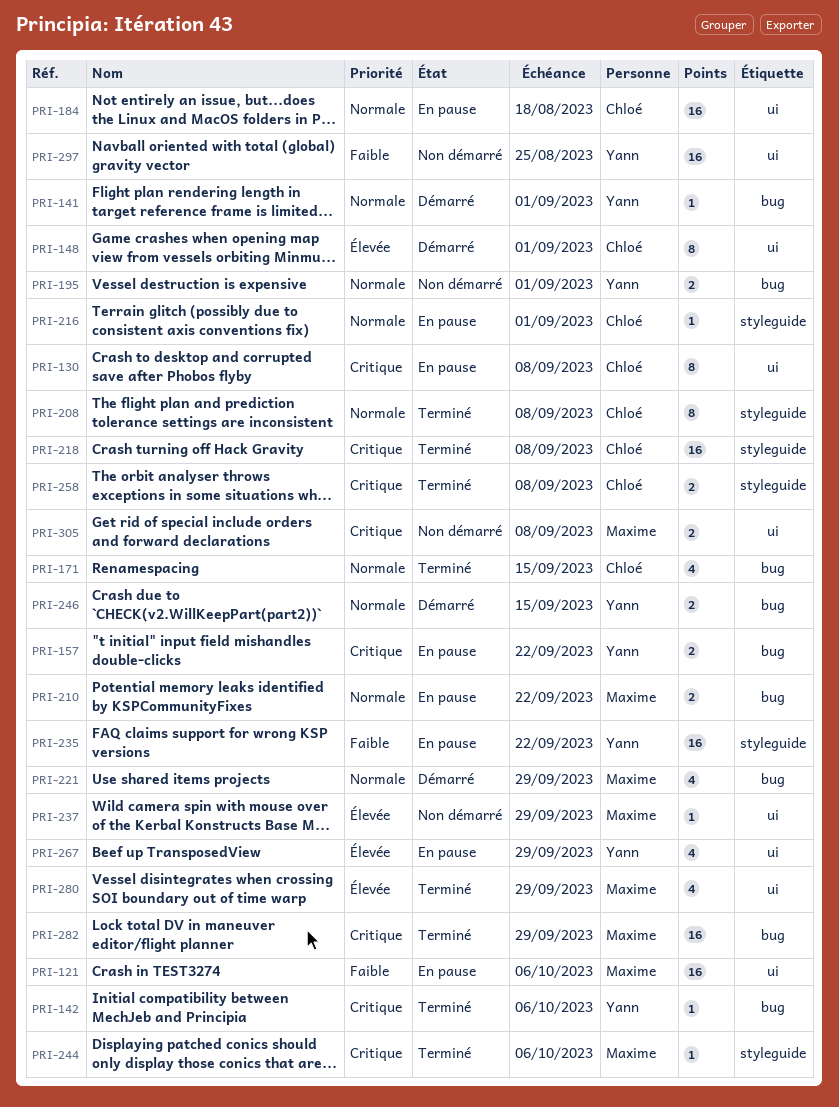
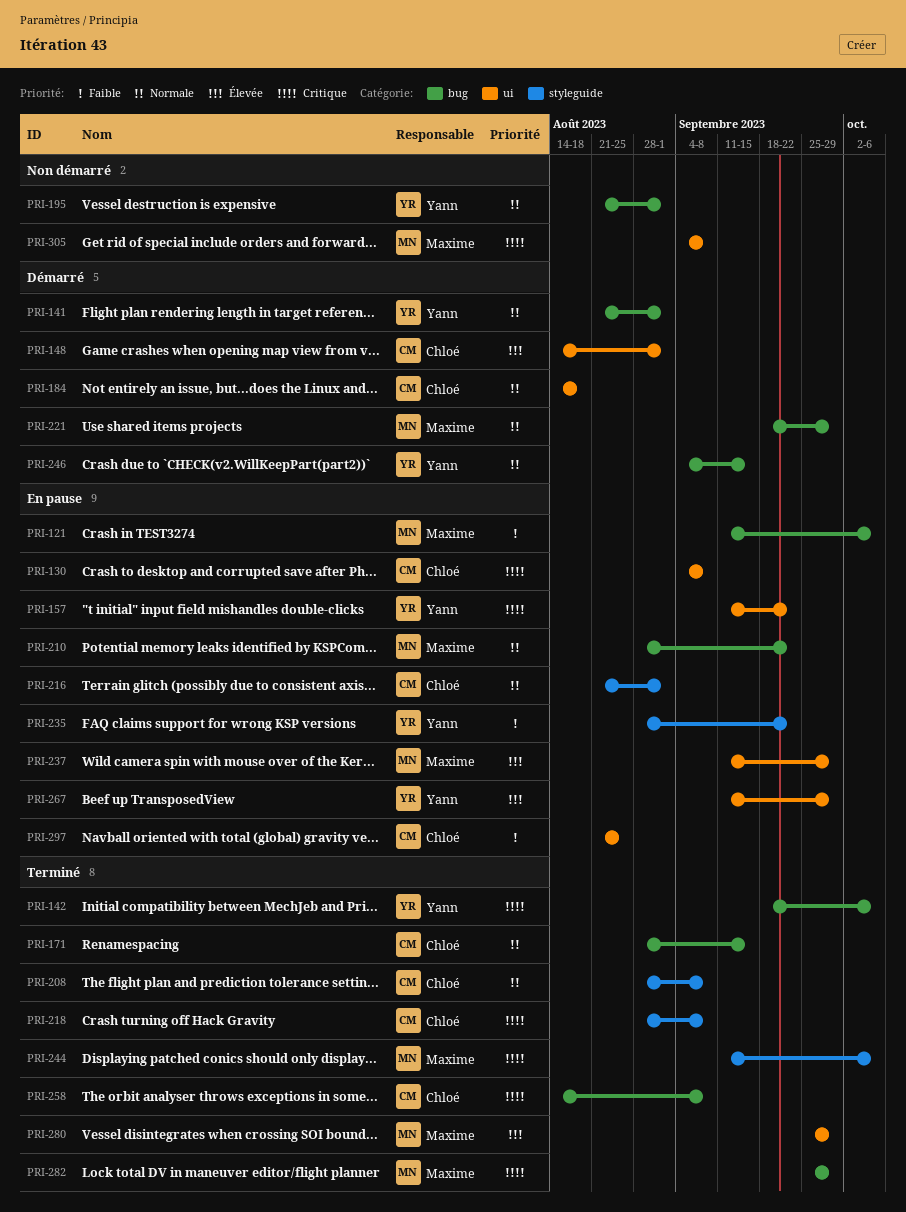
PRI-121, label: ui -> bug
PRI-157, label: bug -> ui
PRI-184, status: En pause -> Démarré
PRI-237, status: Non démarré -> En pause
PRI-258, label: styleguide -> bug
PRI-297, status: Non démarré -> En pause
PRI-297, owner: Yann -> Chloé

